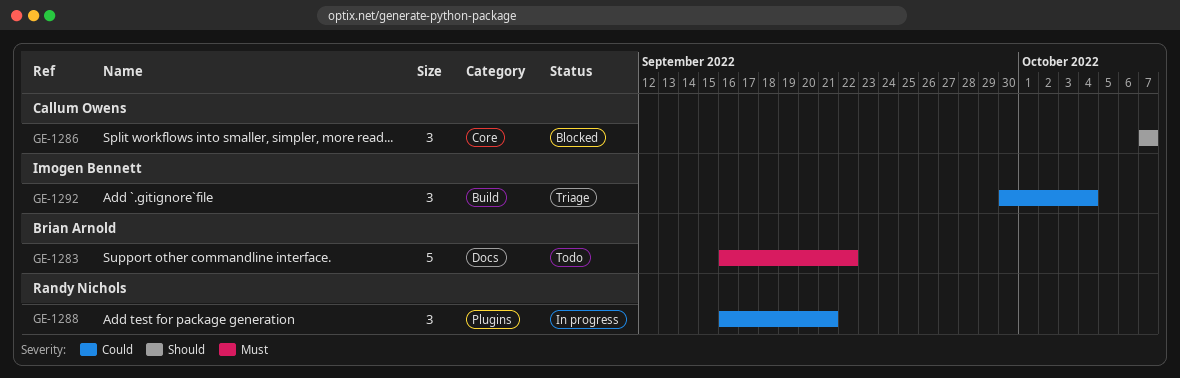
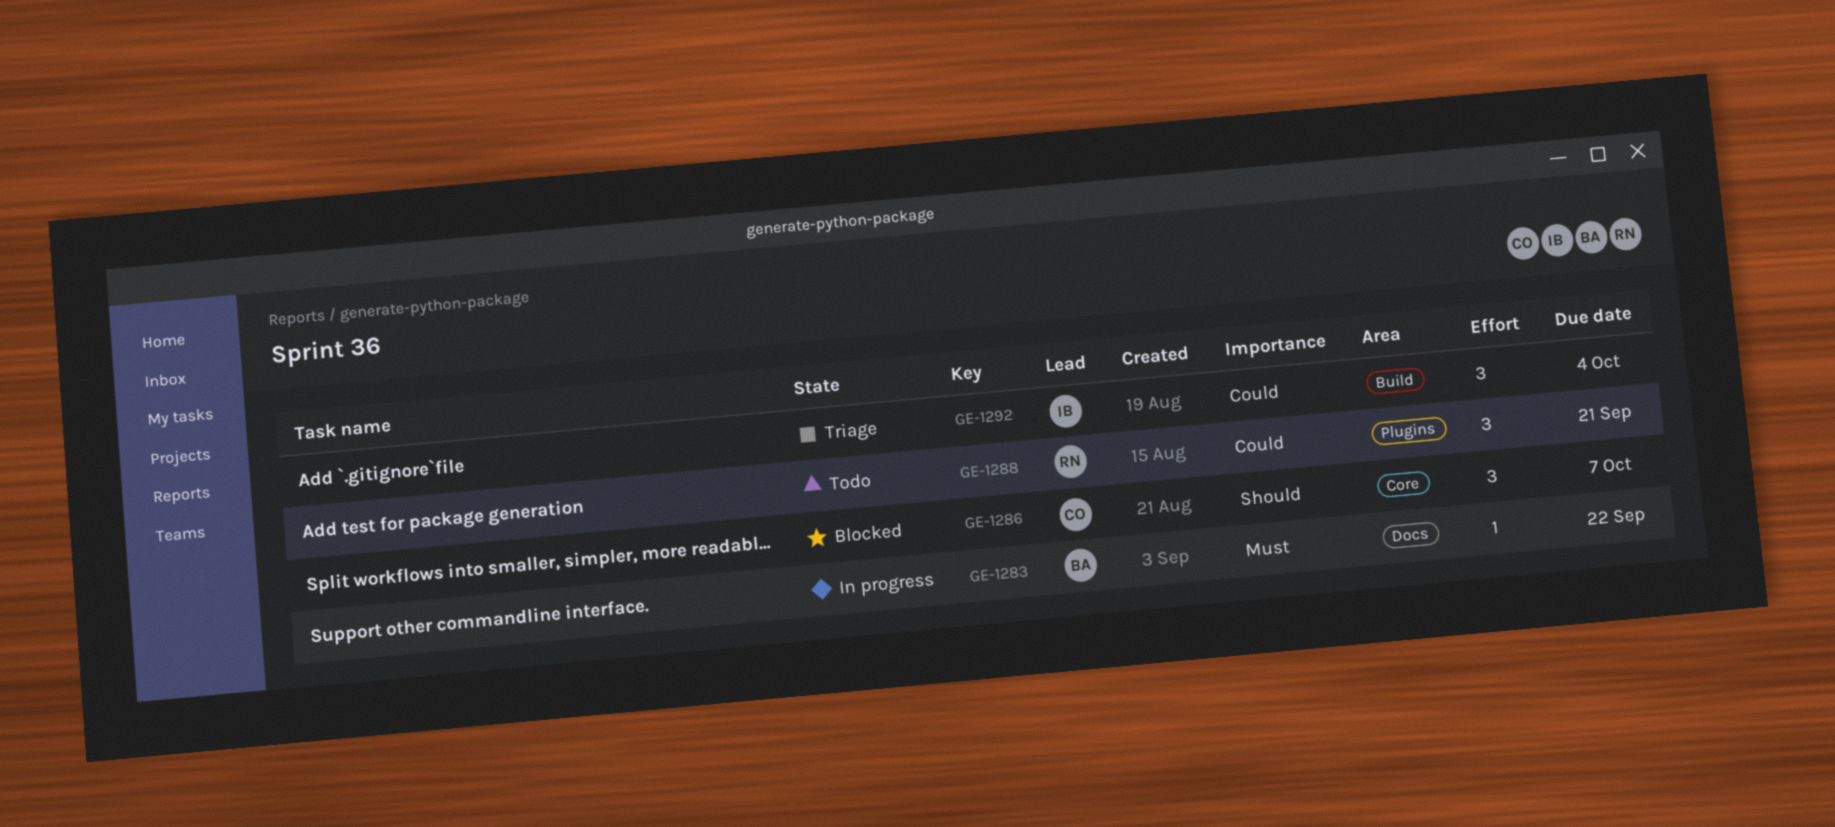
GE-1283, status: Todo -> In progress
GE-1283, estimate: 5 -> 1
GE-1288, status: In progress -> Todo

